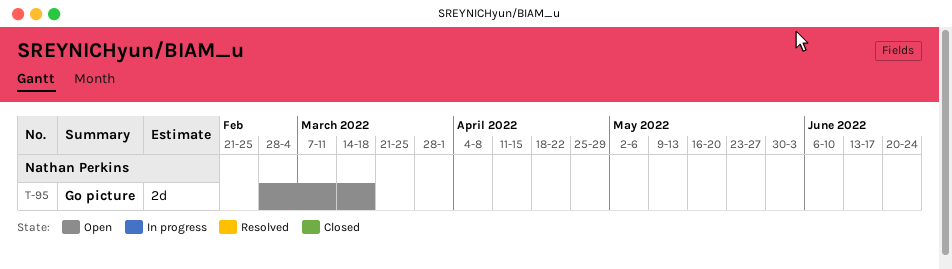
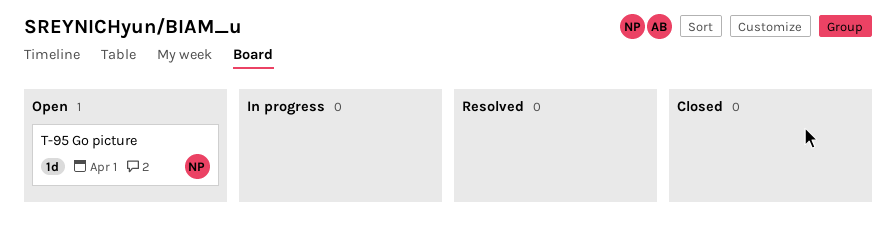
T-95, estimate: 2d -> 1d
T-95, due: Mar 18 -> Apr 1

